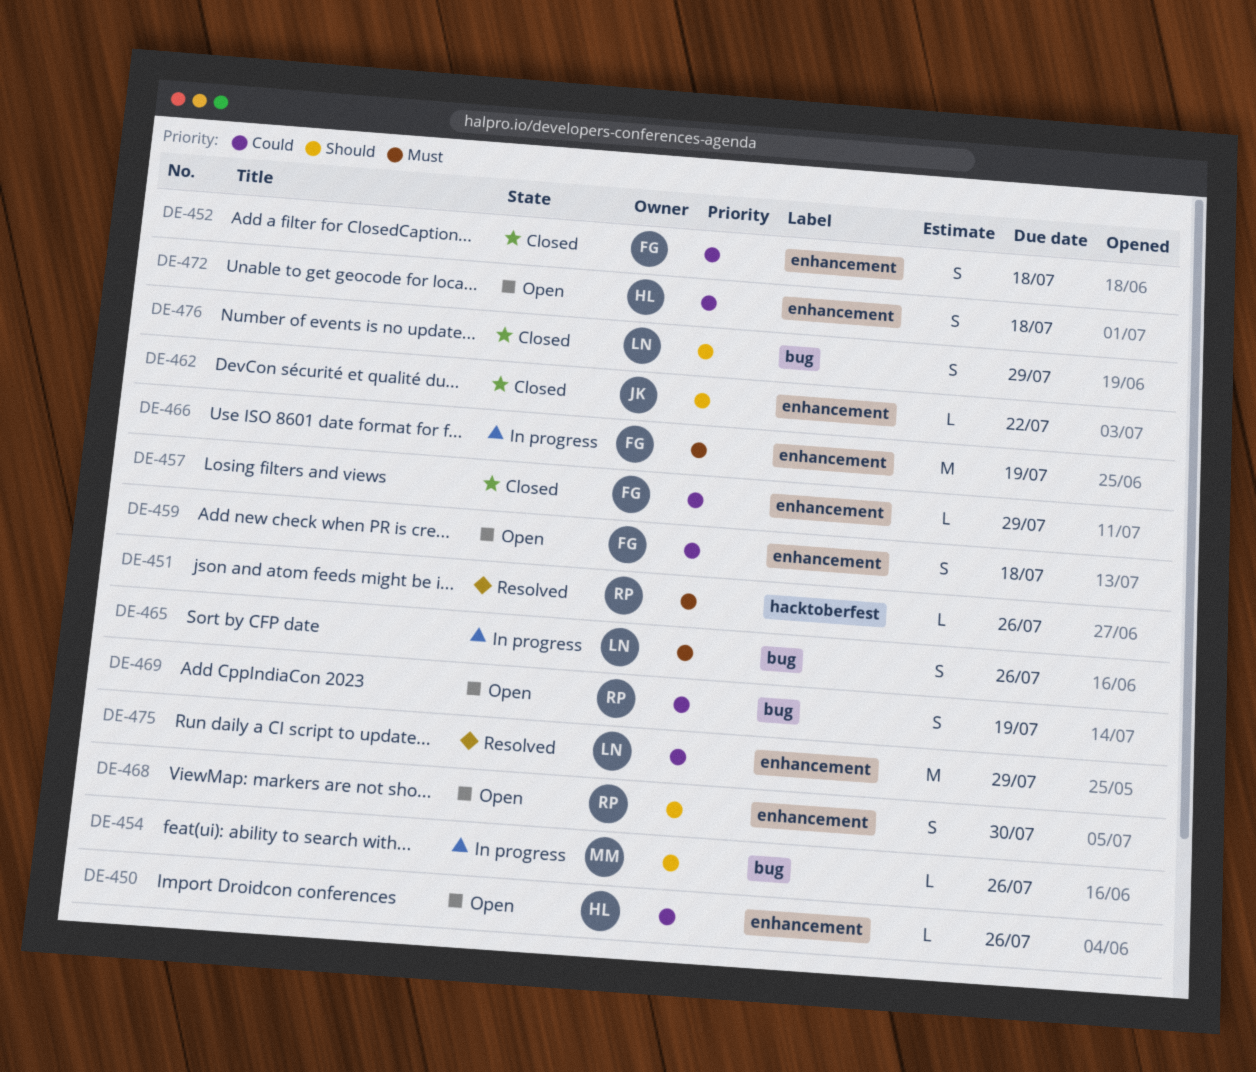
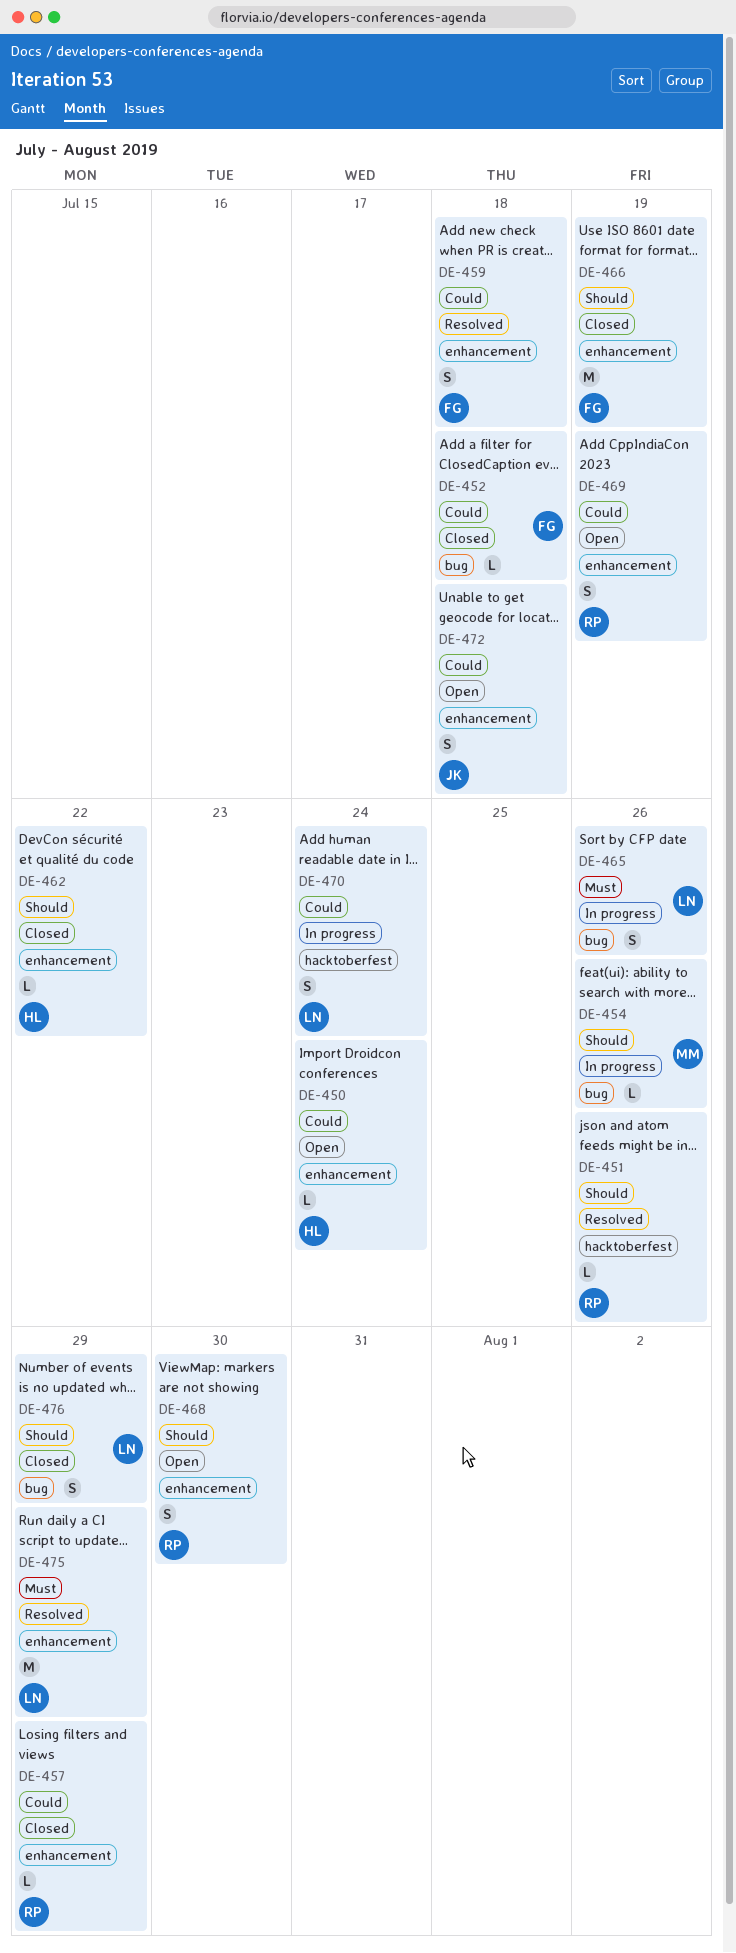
DE-450, due: Jul 26 -> Jul 24
DE-451, priority: Must -> Should
DE-452, label: enhancement -> bug
DE-452, estimate: S -> L
DE-457, owner: FG -> RP
DE-459, status: Open -> Resolved
DE-462, owner: JK -> HL
DE-466, status: In progress -> Closed
DE-466, priority: Must -> Should
DE-469, label: bug -> enhancement
DE-470: none -> present
DE-472, owner: HL -> JK
DE-475, priority: Could -> Must

